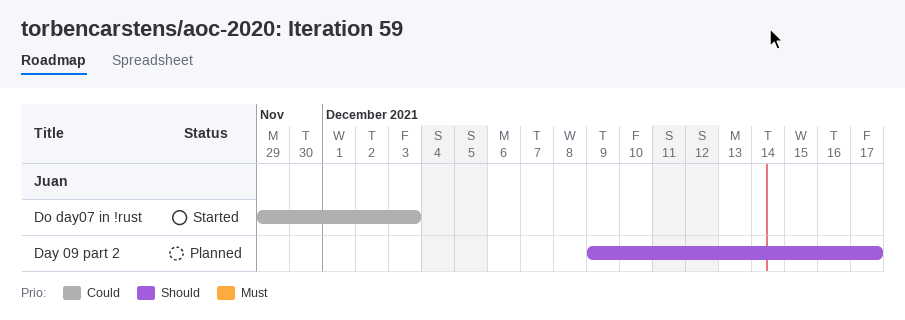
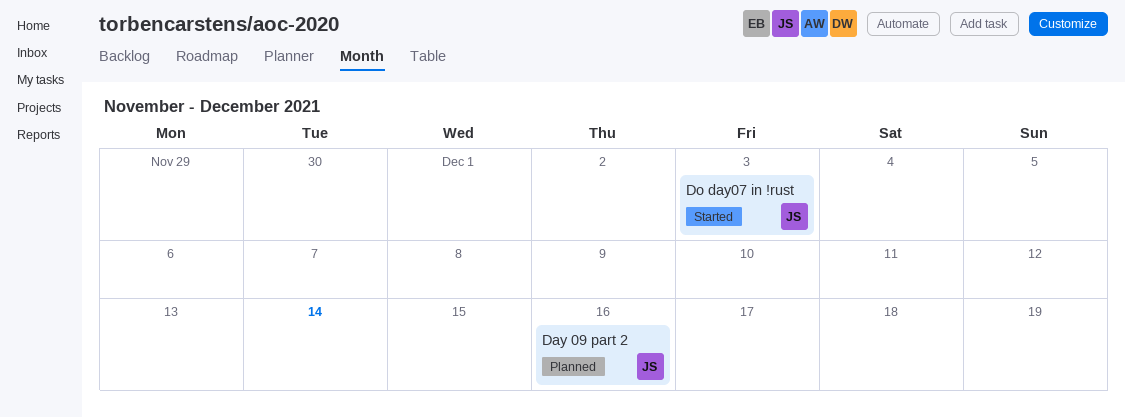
Day 09 part 2, due: Dec 17 -> Dec 16

